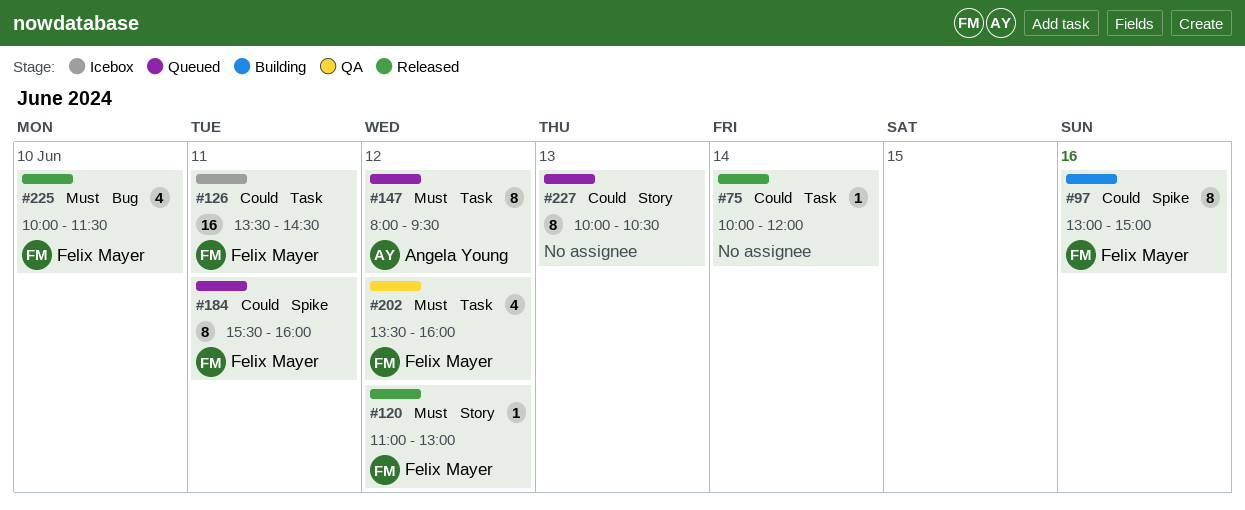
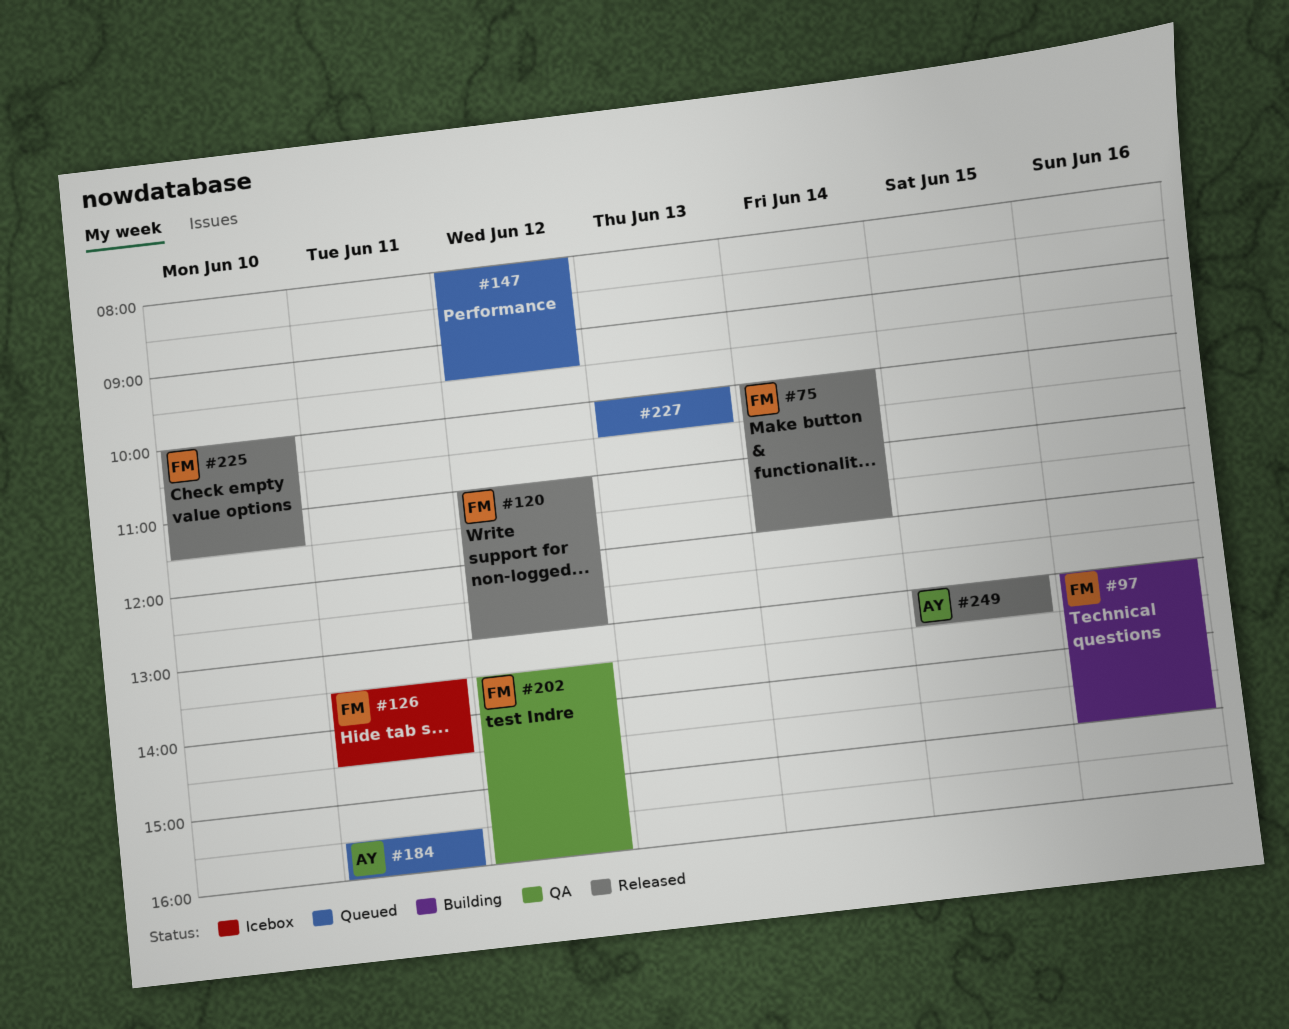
#75, owner: none -> Felix Mayer
#147, owner: Angela Young -> none
#184, owner: Felix Mayer -> Angela Young
#249: none -> present

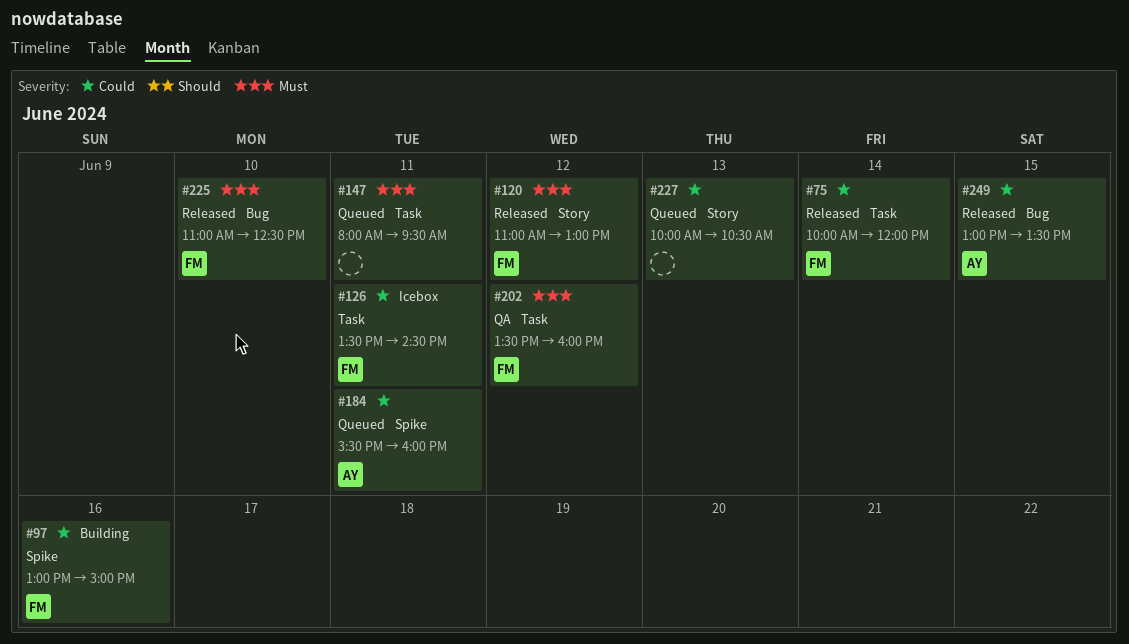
#147, day: Jun 12 -> Jun 11
#225, begins: 10:00 -> 11:00
#225, ends: 11:30 -> 12:30

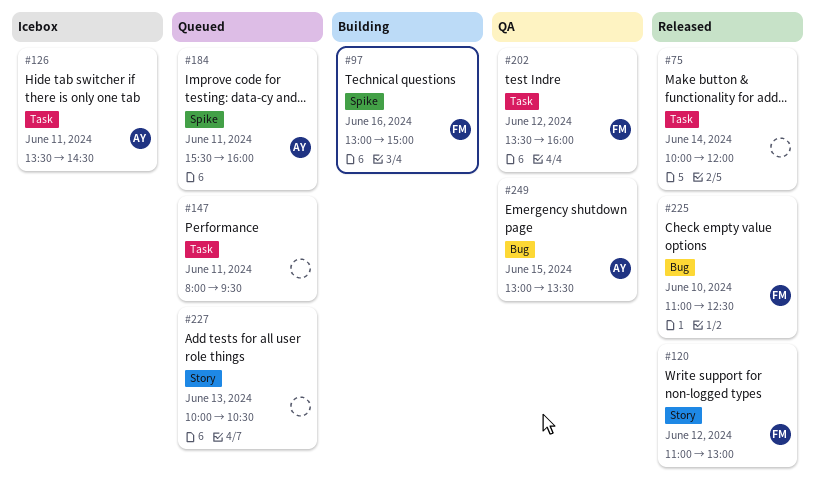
#75, owner: FM -> none
#126, owner: FM -> AY
#249, status: Released -> QA

